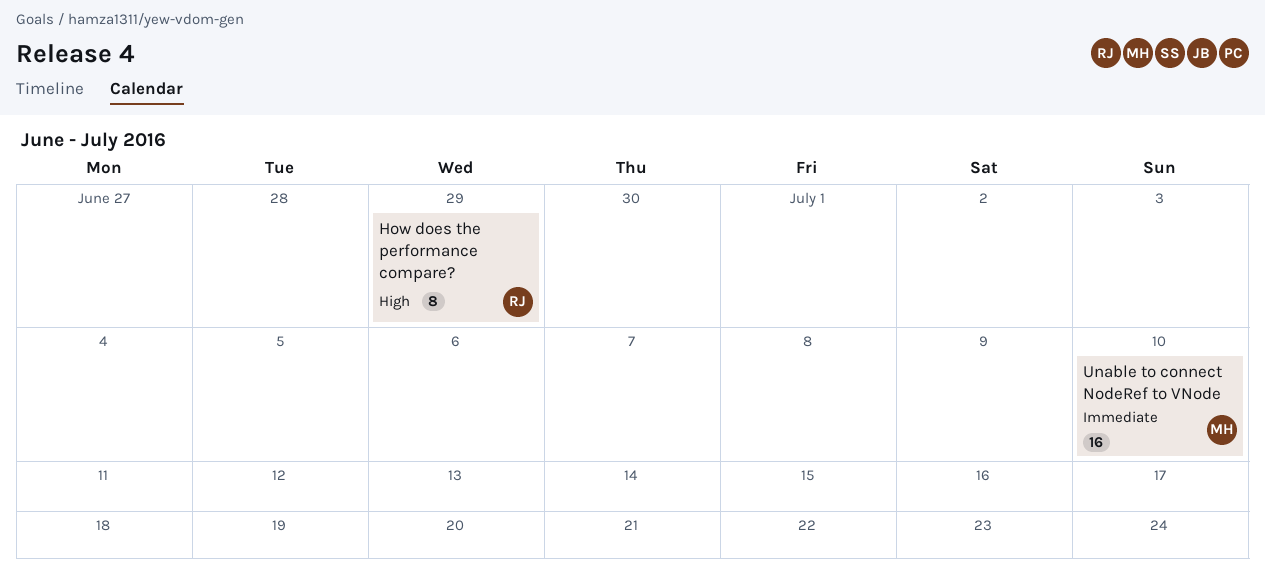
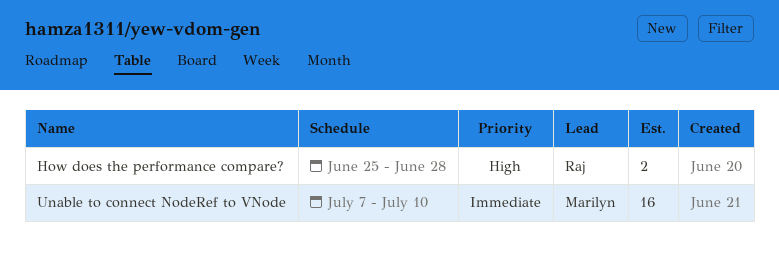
How does the performance compare?, estimate: 8 -> 2
How does the performance compare?, due: Jun 29 -> Jun 28

